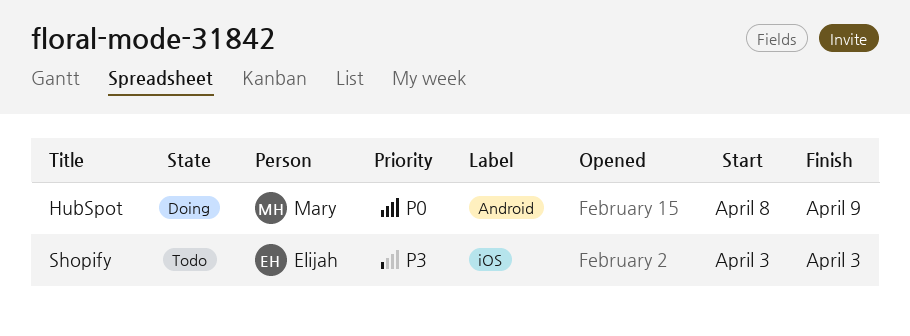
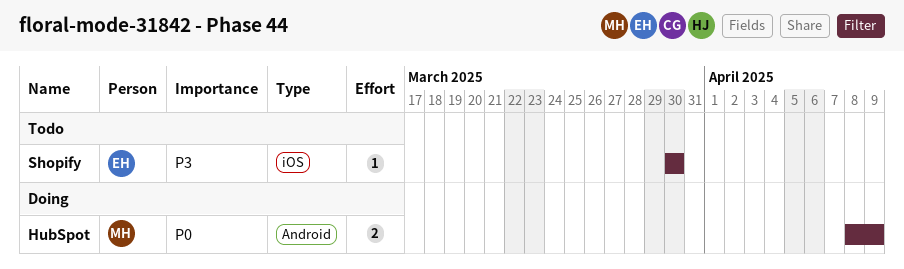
Shopify, start: Apr 3 -> Mar 30
Shopify, due: Apr 3 -> Mar 30

